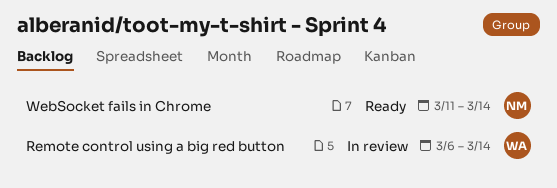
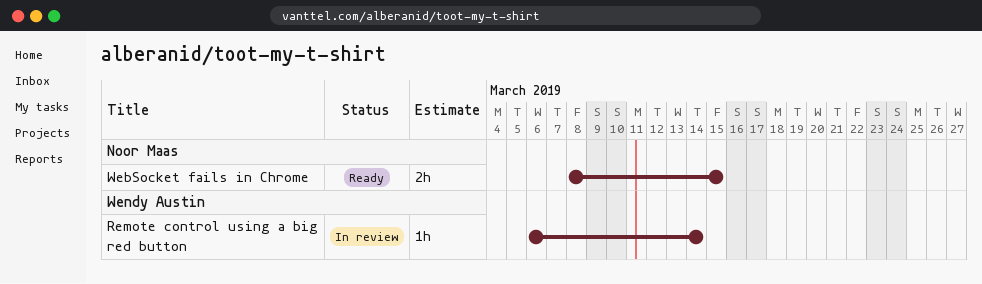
WebSocket fails in Chrome, start: Mar 11 -> Mar 8
WebSocket fails in Chrome, due: Mar 14 -> Mar 15

